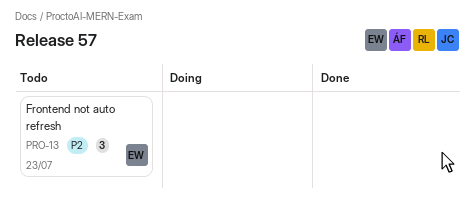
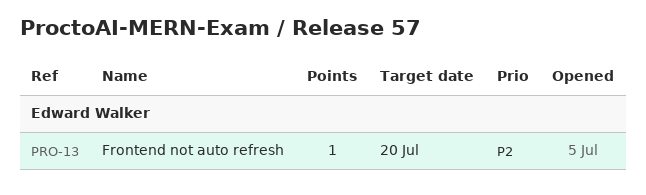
PRO-13, estimate: 3 -> 1
PRO-13, due: Jul 23 -> Jul 20

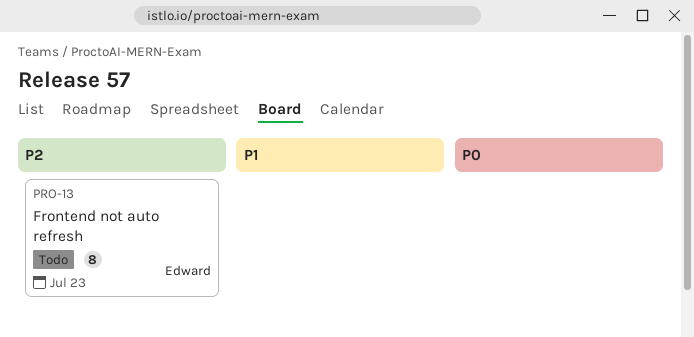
PRO-13, estimate: 1 -> 8
PRO-13, due: Jul 20 -> Jul 23

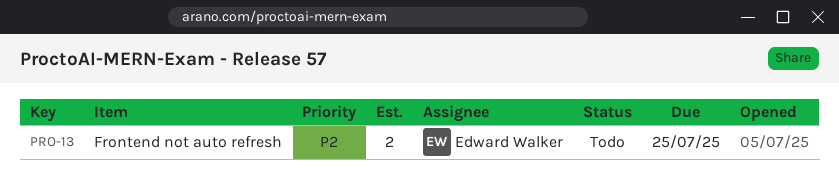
PRO-13, estimate: 8 -> 2
PRO-13, due: Jul 23 -> Jul 25

